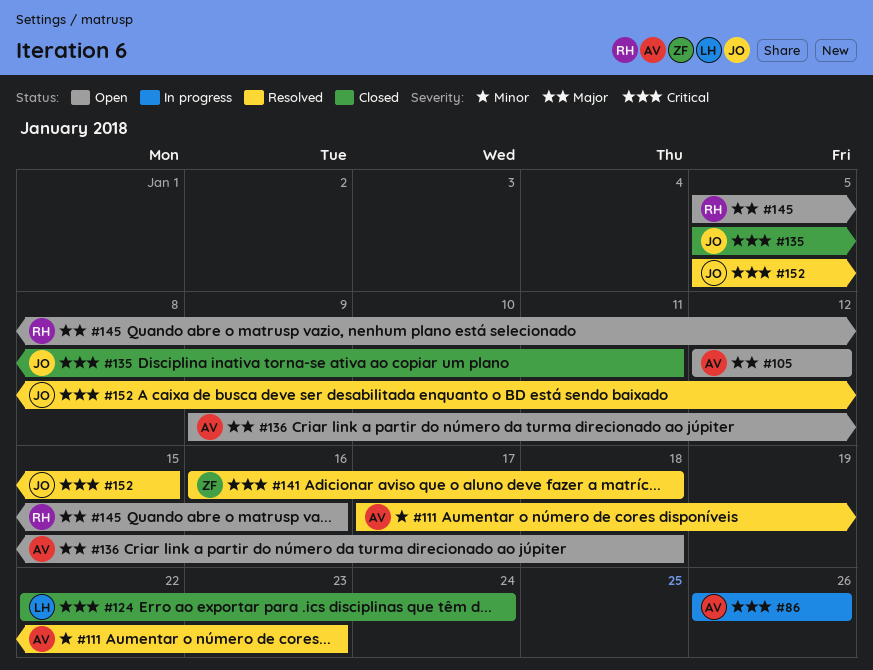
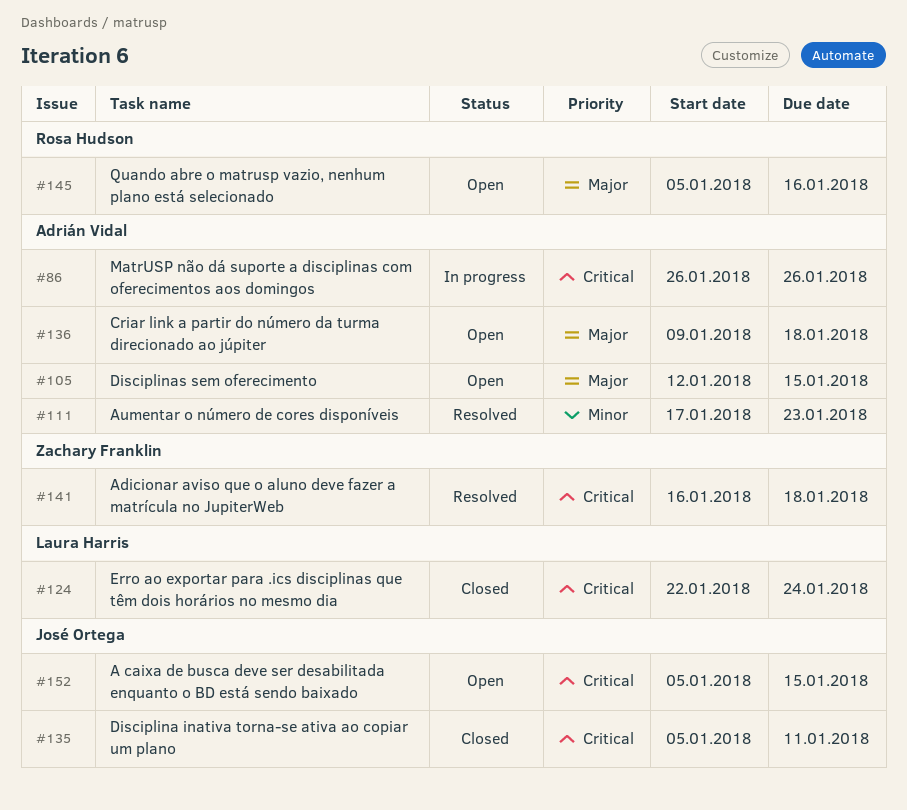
#105, due: Jan 12 -> Jan 15
#152, status: Resolved -> Open

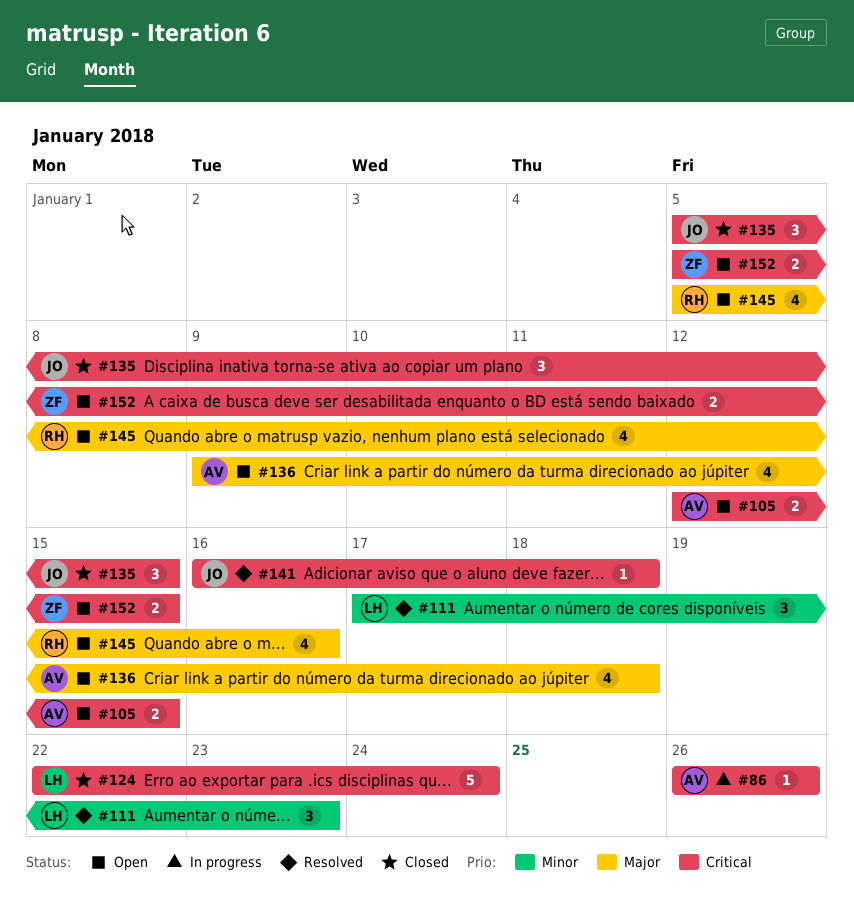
#105, priority: Major -> Critical
#111, owner: Adrián Vidal -> Laura Harris
#135, due: Jan 11 -> Jan 15
#141, owner: Zachary Franklin -> José Ortega
#152, owner: José Ortega -> Zachary Franklin

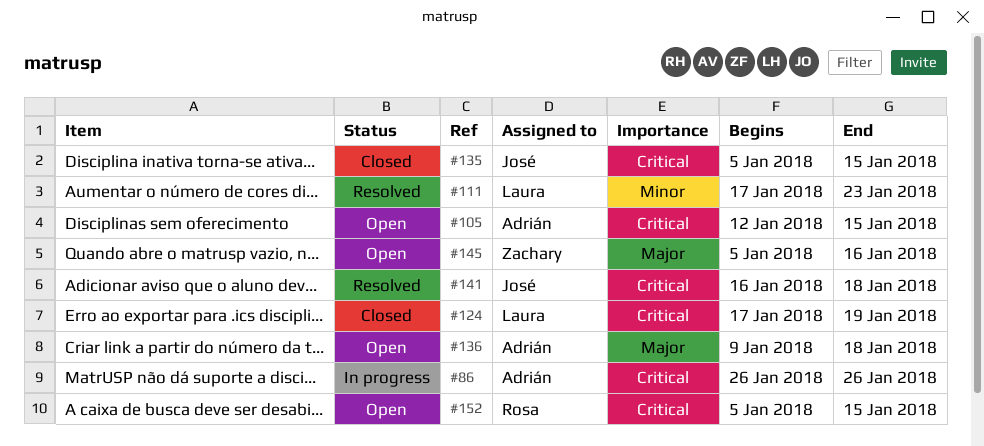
#124, start: Jan 22 -> Jan 17
#124, due: Jan 24 -> Jan 19
#145, owner: Rosa -> Zachary
#152, owner: Zachary -> Rosa

